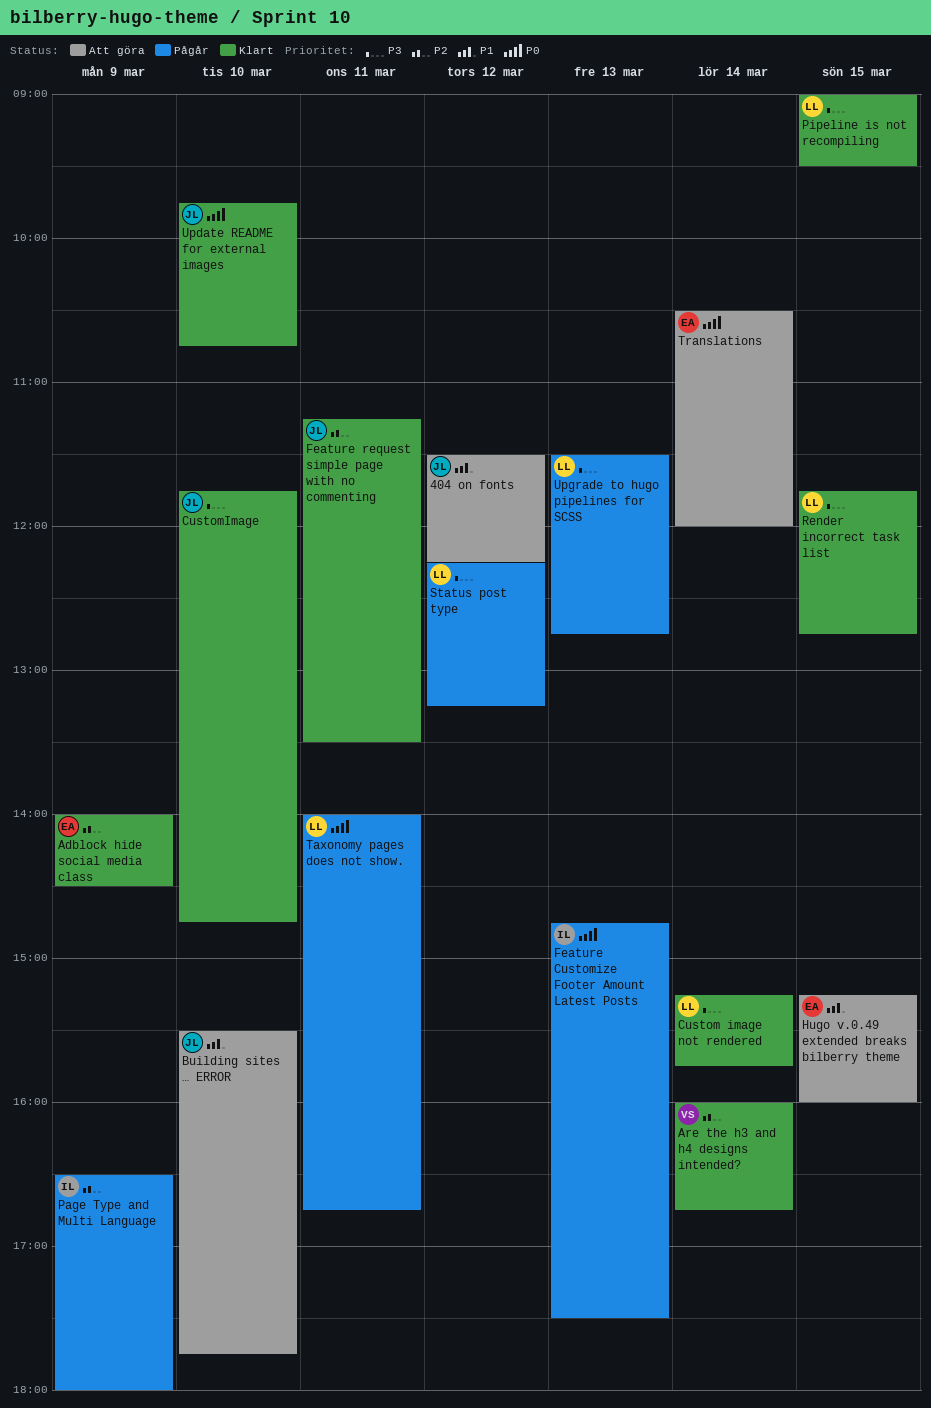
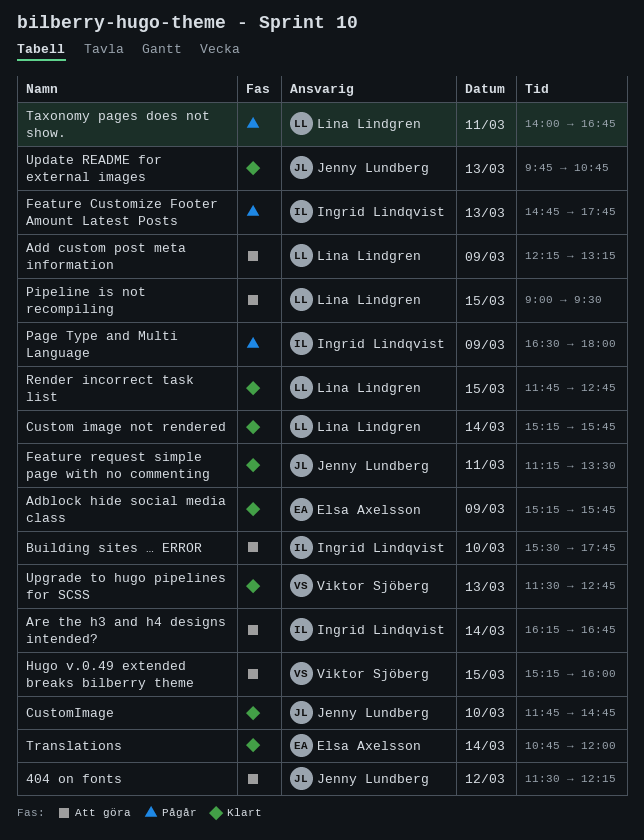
Adblock hide social media class, begins: 14:00 -> 15:15
Adblock hide social media class, ends: 14:30 -> 15:45
Add custom post meta information: none -> present
Are the h3 and h4 designs intended?, status: Klart -> Att göra
Are the h3 and h4 designs intended?, owner: Viktor Sjöberg -> Ingrid Lindqvist
Are the h3 and h4 designs intended?, begins: 16:00 -> 16:15
Building sites … ERROR, owner: Jenny Lundberg -> Ingrid Lindqvist
Feature Customize Footer Amount Latest Posts, ends: 17:30 -> 17:45
Hugo v.0.49 extended breaks bilberry theme, owner: Elsa Axelsson -> Viktor Sjöberg
Pipeline is not recompiling, status: Klart -> Att göra
Status post type: present -> none
Translations, status: Att göra -> Klart
Translations, begins: 10:30 -> 10:45
Update README for external images, day: Mar 10 -> Mar 13
Upgrade to hugo pipelines for SCSS, status: Pågår -> Klart
Upgrade to hugo pipelines for SCSS, owner: Lina Lindgren -> Viktor Sjöberg

